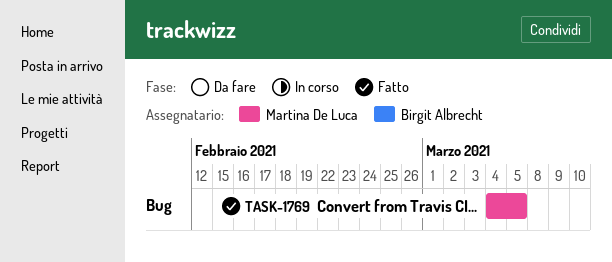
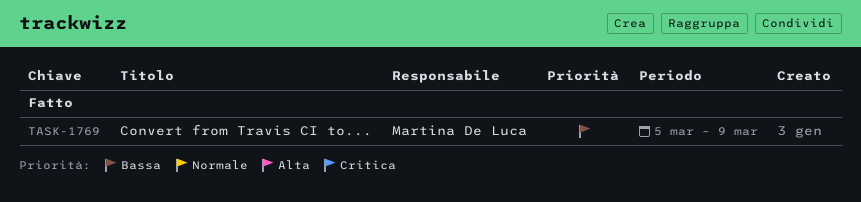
TASK-1769, start: Mar 4 -> Mar 5
TASK-1769, due: Mar 5 -> Mar 9

